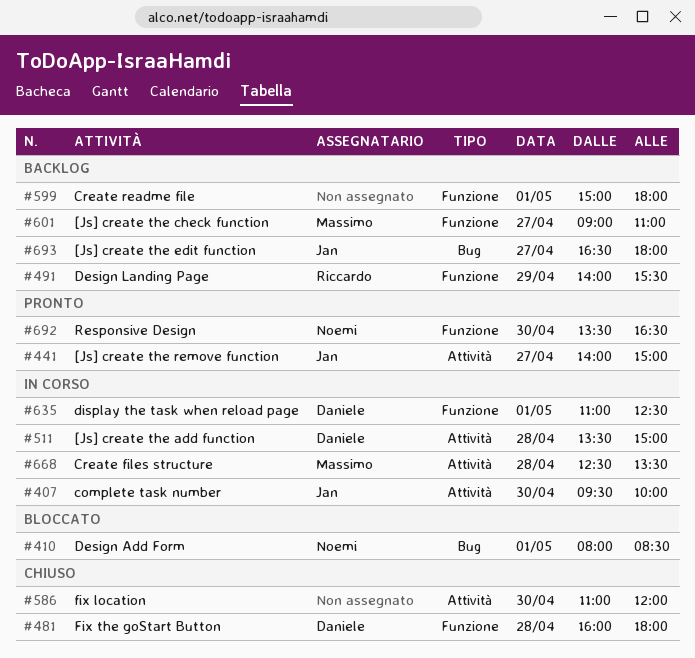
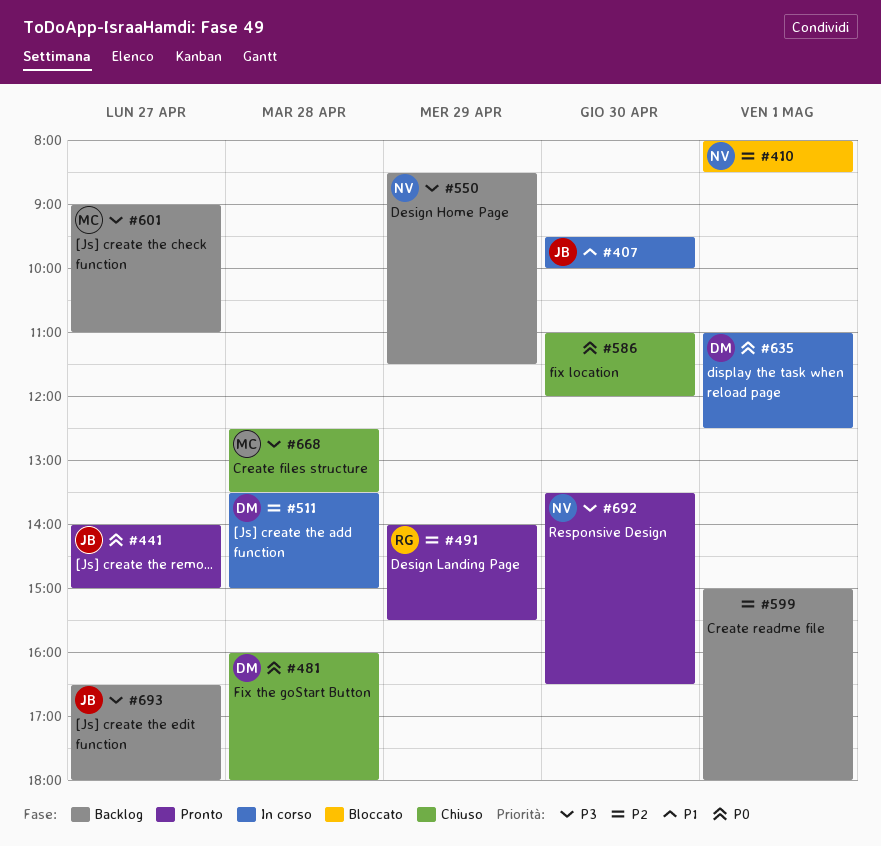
#491, status: Backlog -> Pronto
#550: none -> present
#668, status: In corso -> Chiuso

